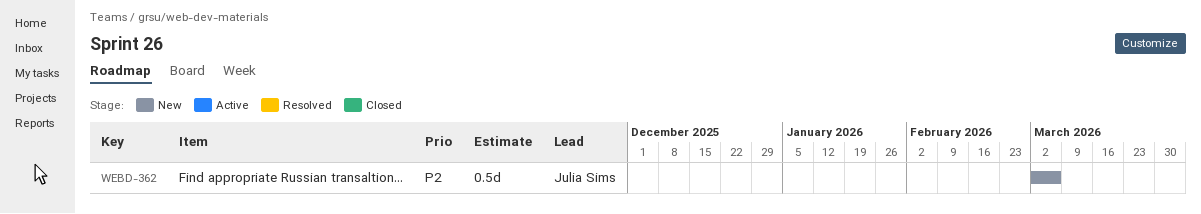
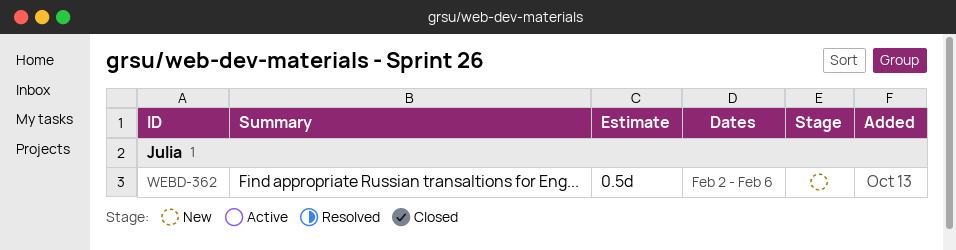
WEBD-362, start: Mar 2 -> Feb 2
WEBD-362, due: Mar 6 -> Feb 6

